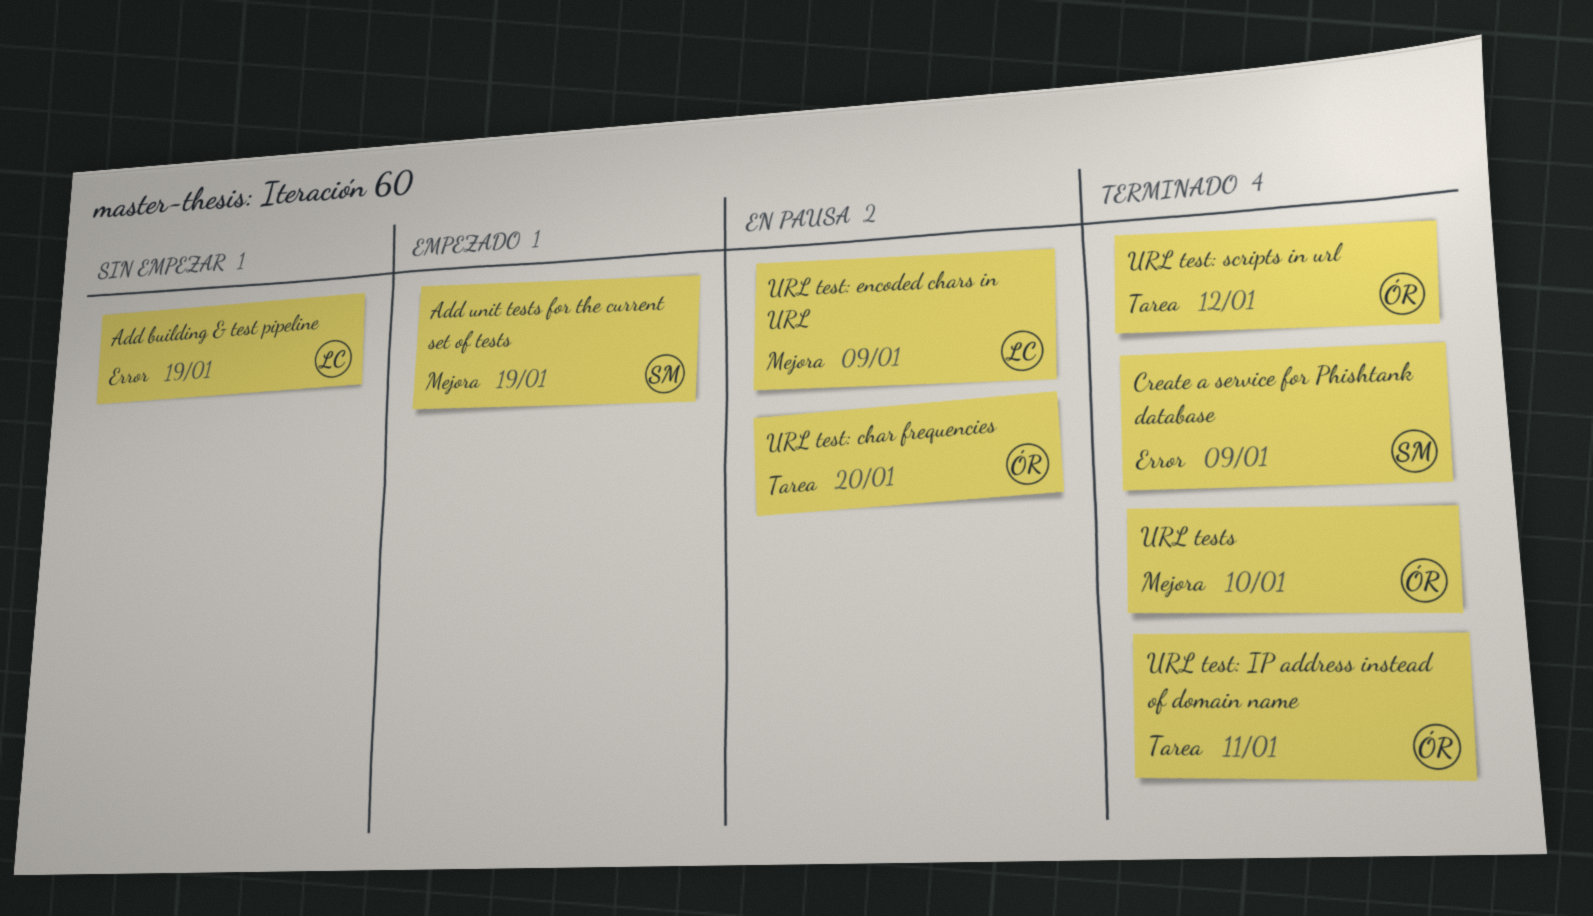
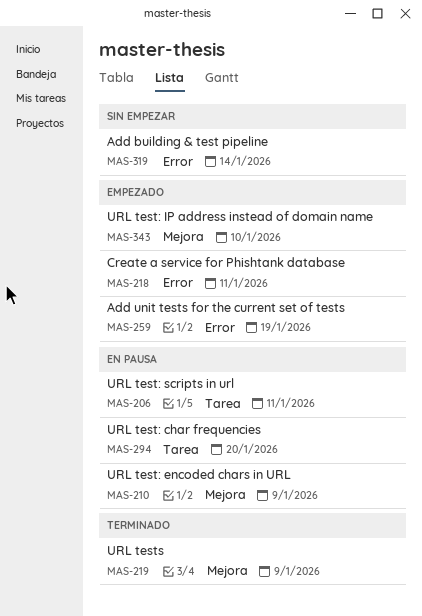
Add building & test pipeline, due: Jan 19 -> Jan 14
Add unit tests for the current set of tests, label: Mejora -> Error
Create a service for Phishtank database, status: Terminado -> Empezado
Create a service for Phishtank database, due: Jan 9 -> Jan 11
URL test: IP address instead of domain name, status: Terminado -> Empezado
URL test: IP address instead of domain name, label: Tarea -> Mejora
URL test: IP address instead of domain name, due: Jan 11 -> Jan 10
URL test: scripts in url, status: Terminado -> En pausa
URL test: scripts in url, due: Jan 12 -> Jan 11
URL tests, due: Jan 10 -> Jan 9

